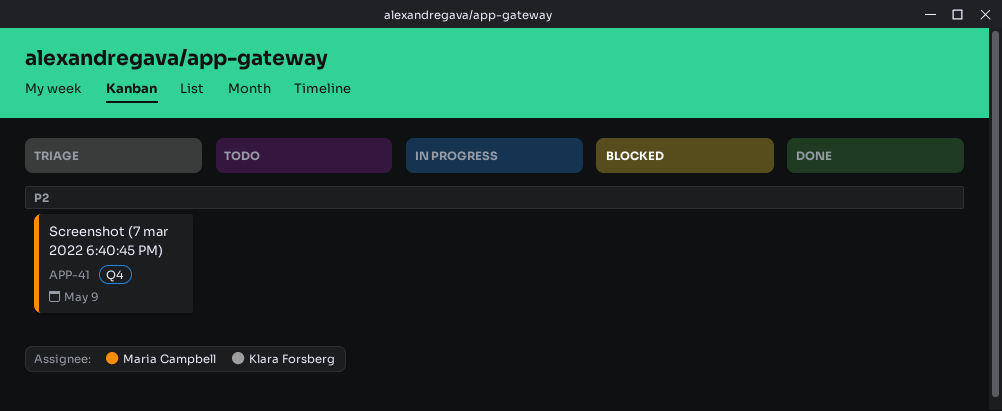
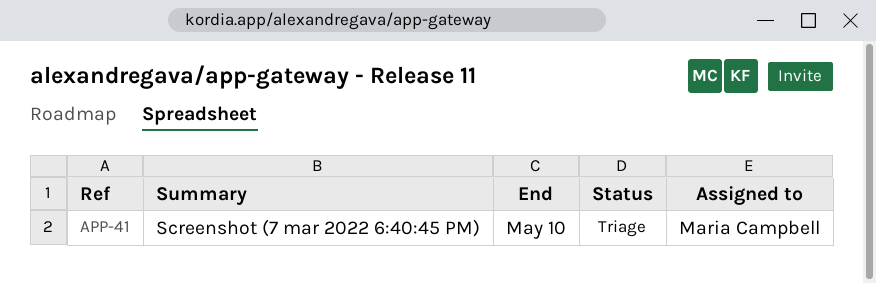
APP-41, due: May 9 -> May 10

